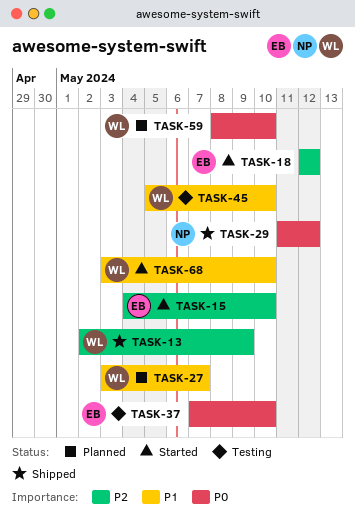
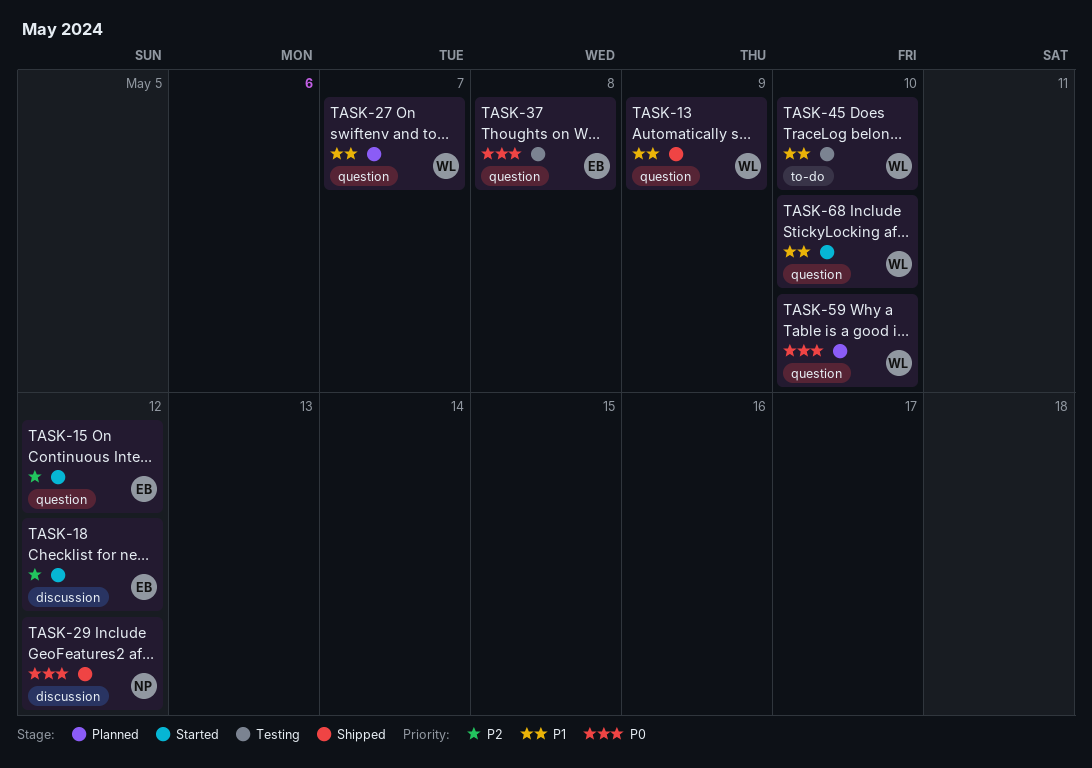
TASK-13, priority: P2 -> P1
TASK-15, due: May 10 -> May 12
TASK-37, due: May 10 -> May 8

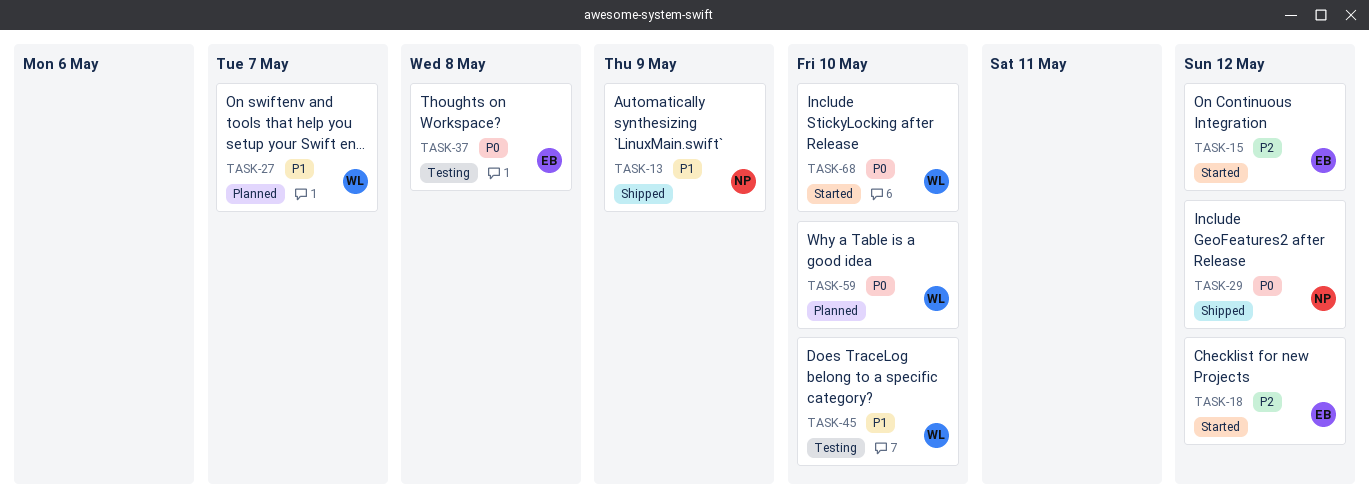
TASK-13, owner: WL -> NP
TASK-68, priority: P1 -> P0

